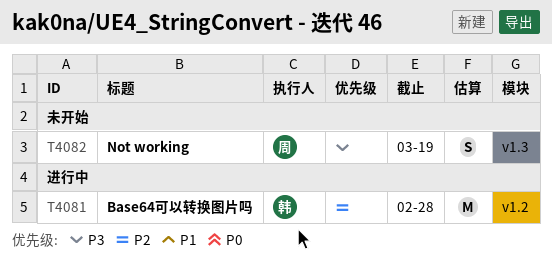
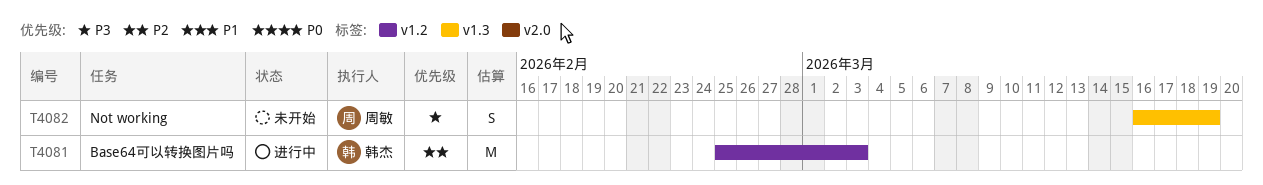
T4081, due: Feb 28 -> Mar 3

